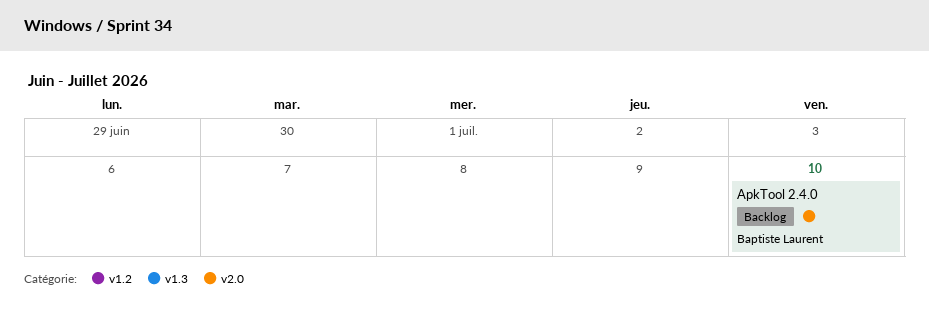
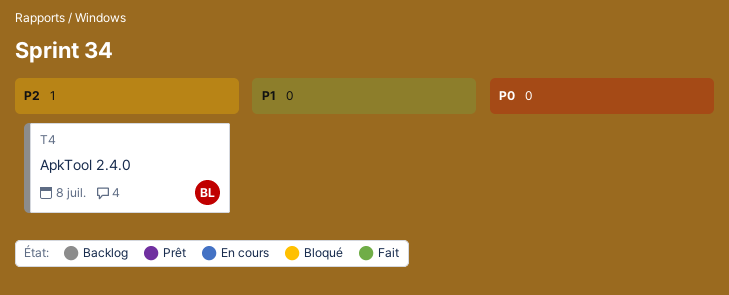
ApkTool 2.4.0, due: Jul 10 -> Jul 8

